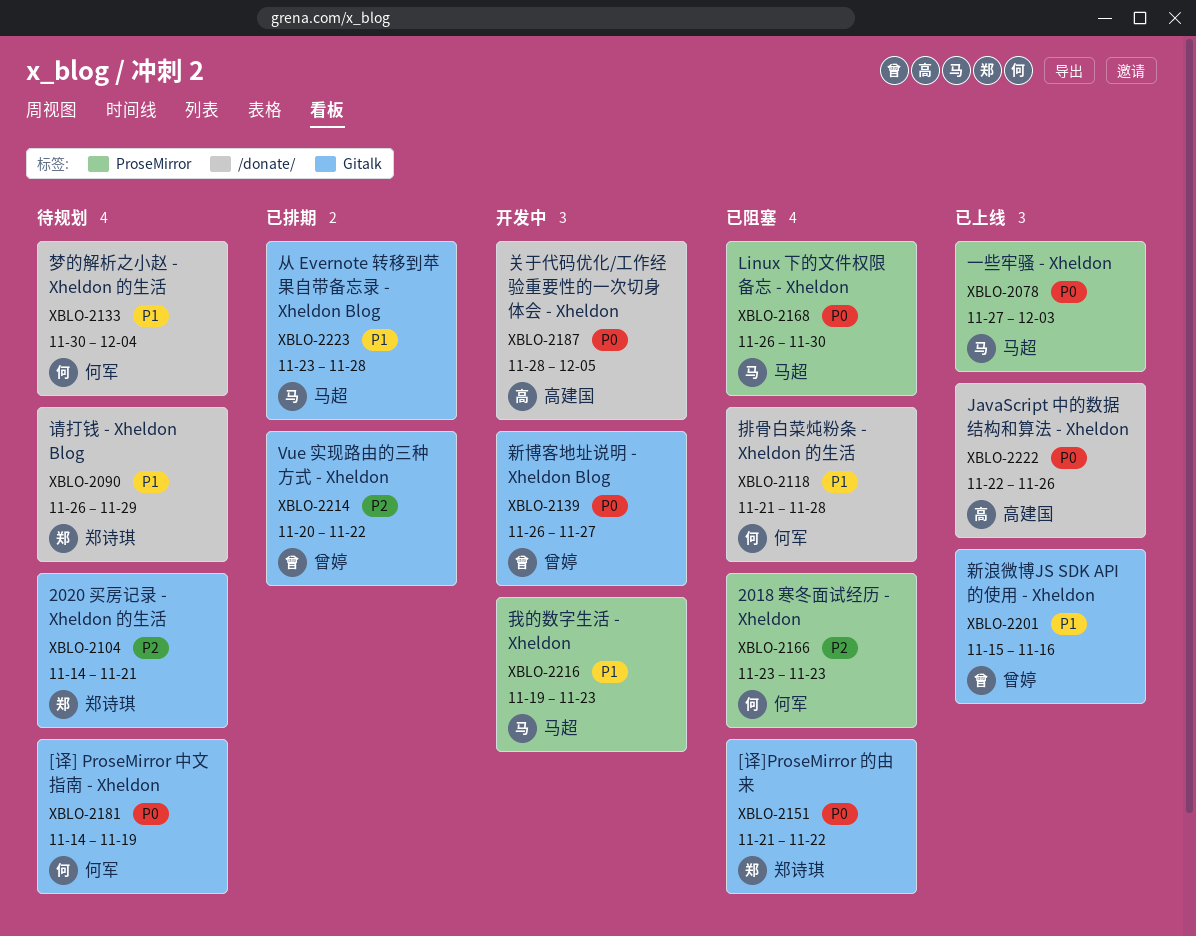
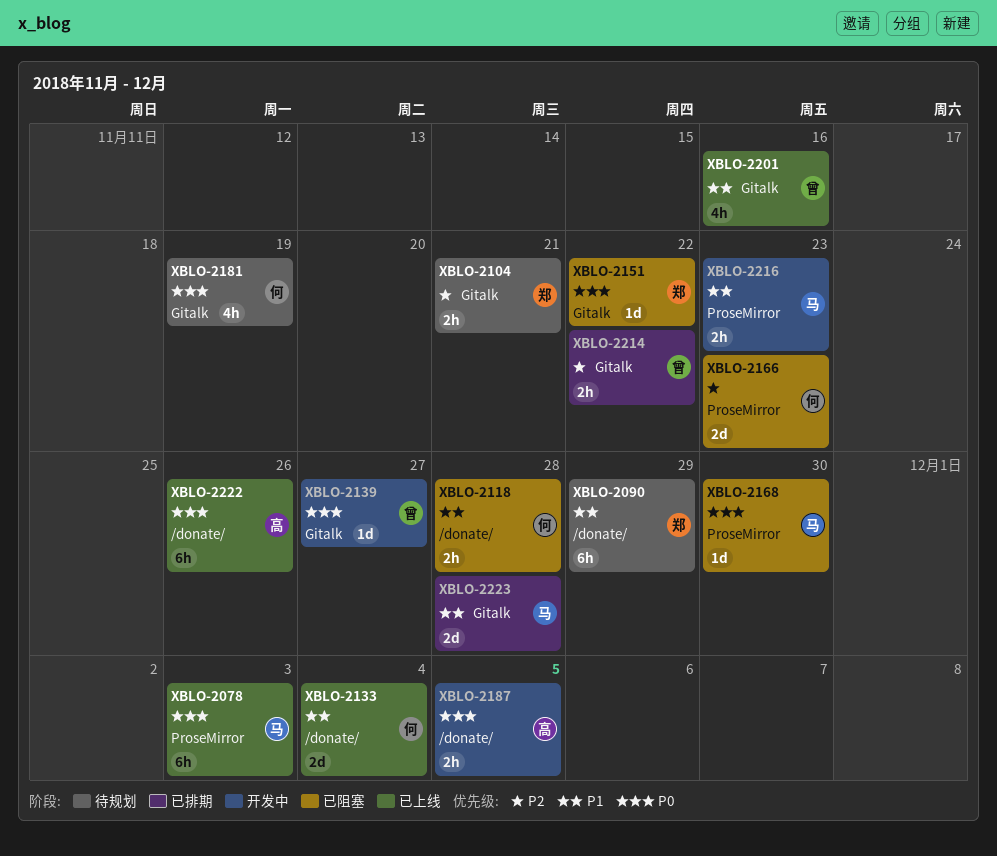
XBLO-2133, status: 待规划 -> 已上线

